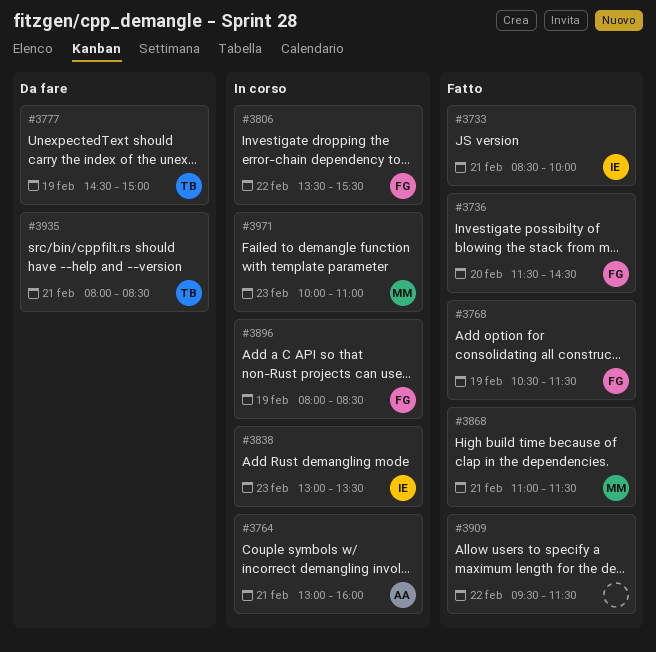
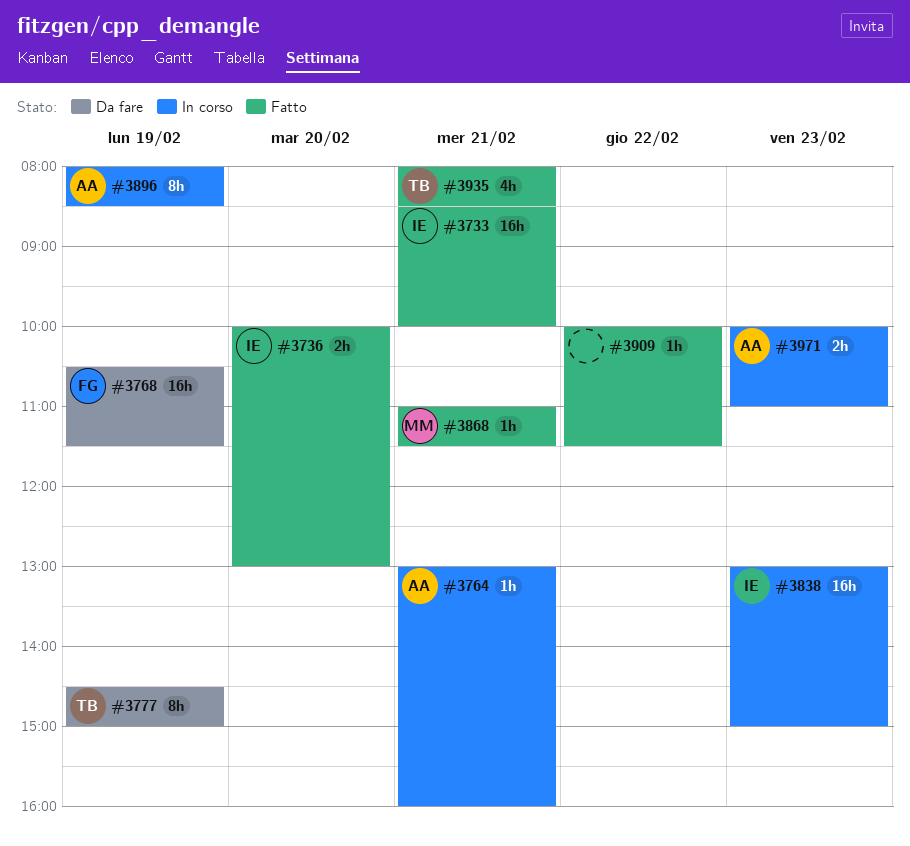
#3736, owner: FG -> IE
#3736, begins: 11:30 -> 10:00
#3736, ends: 14:30 -> 13:00
#3768, status: Fatto -> Da fare
#3806: present -> none
#3838, ends: 13:30 -> 15:00
#3896, owner: FG -> AA
#3909, begins: 09:30 -> 10:00
#3935, status: Da fare -> Fatto
#3971, owner: MM -> AA

